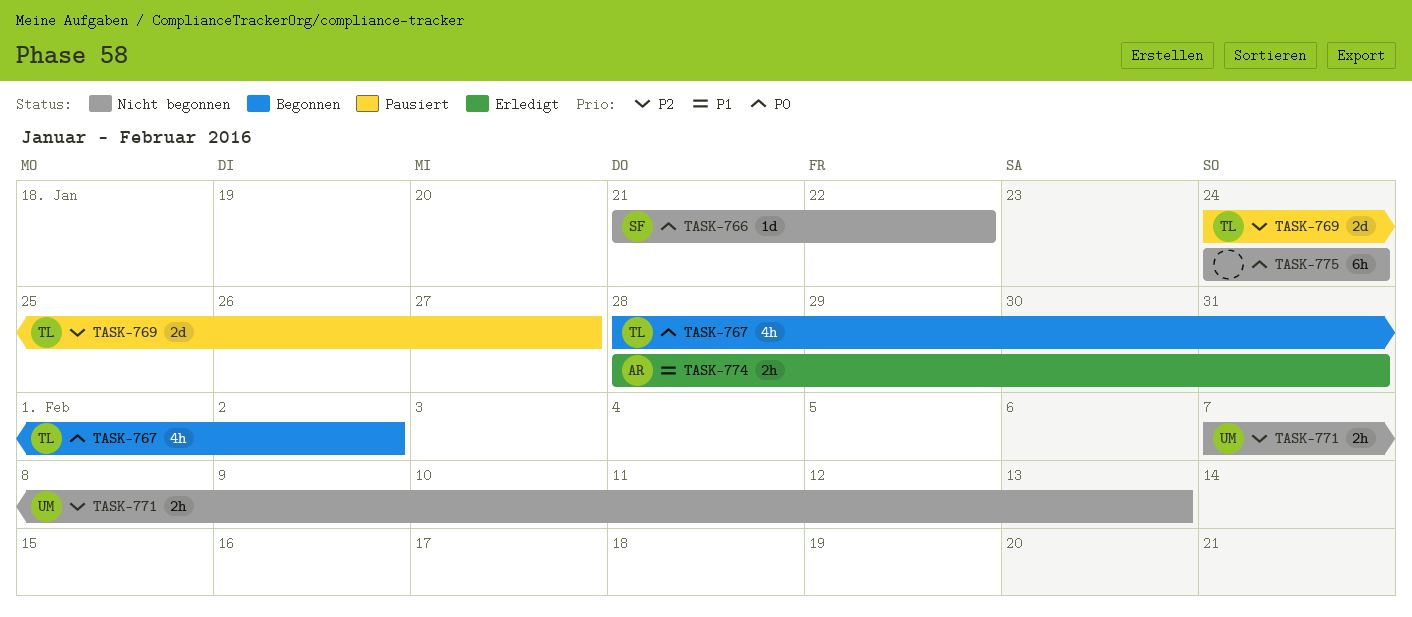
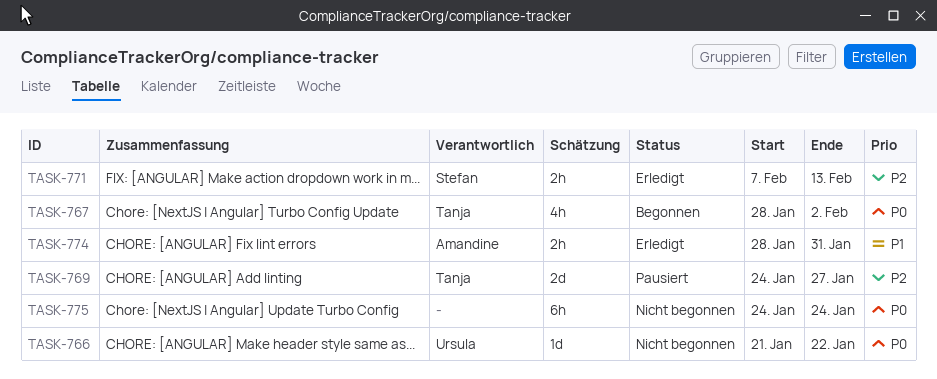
TASK-766, owner: Stefan -> Ursula
TASK-771, status: Nicht begonnen -> Erledigt
TASK-771, owner: Ursula -> Stefan

